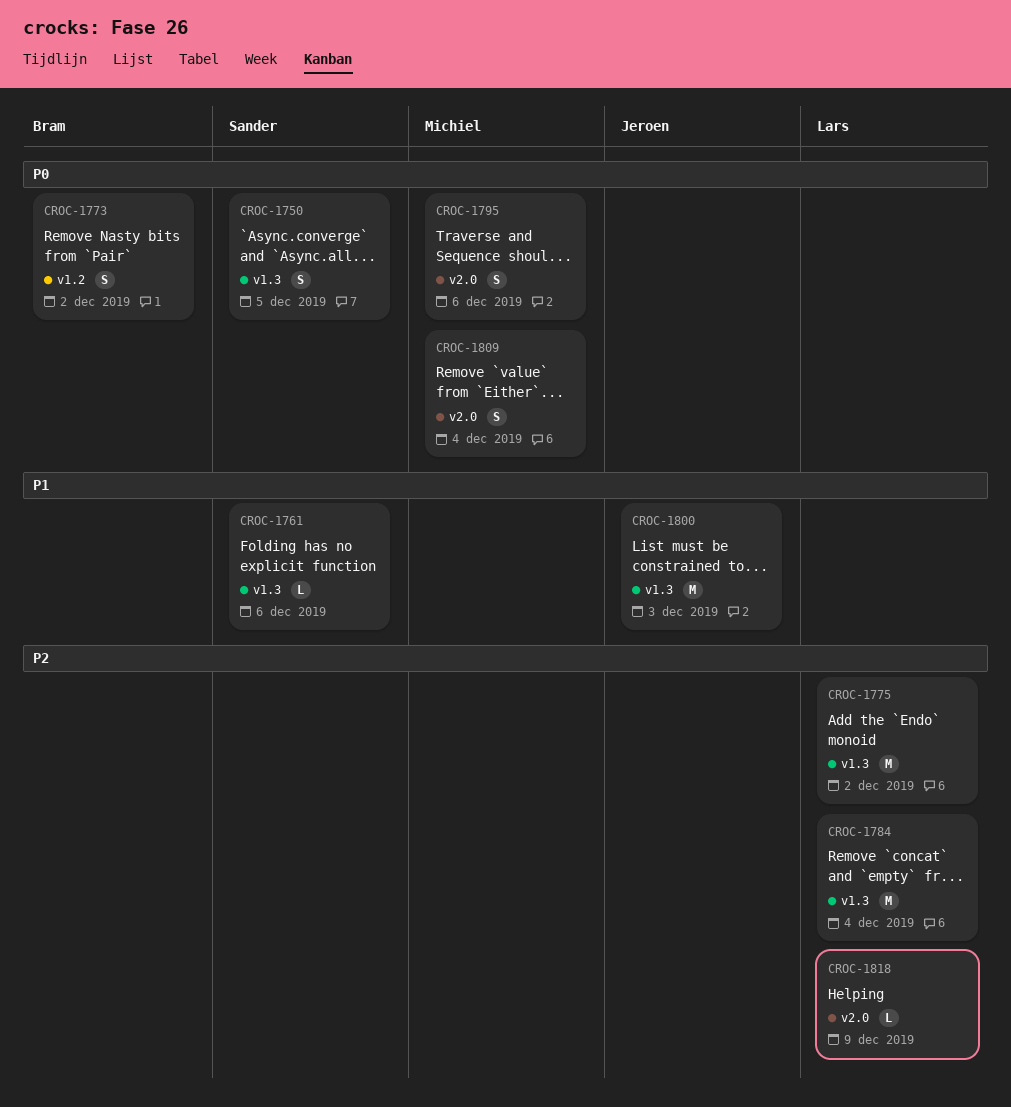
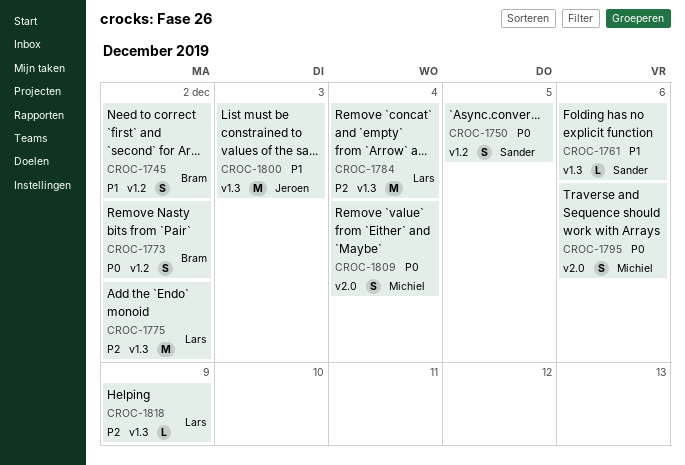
CROC-1745: none -> present
CROC-1750, label: v1.3 -> v1.2
CROC-1818, label: v2.0 -> v1.3

